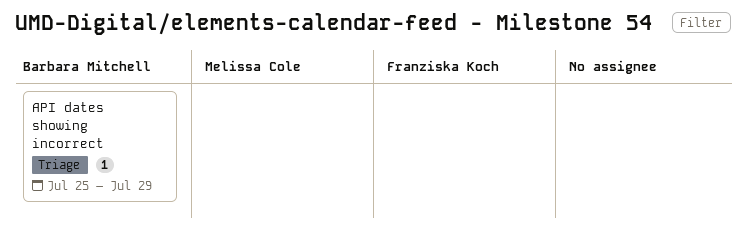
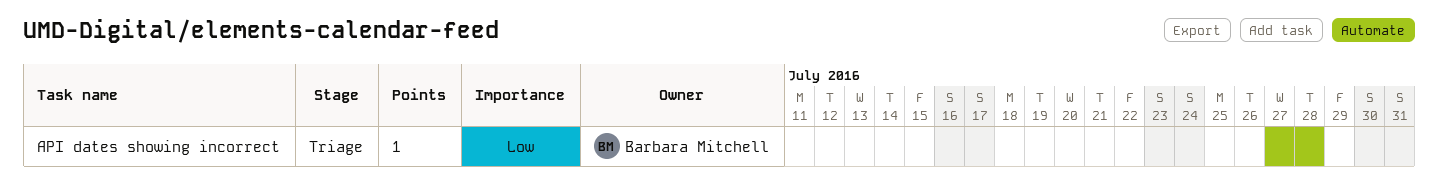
API dates showing incorrect, start: Jul 25 -> Jul 27
API dates showing incorrect, due: Jul 29 -> Jul 28

